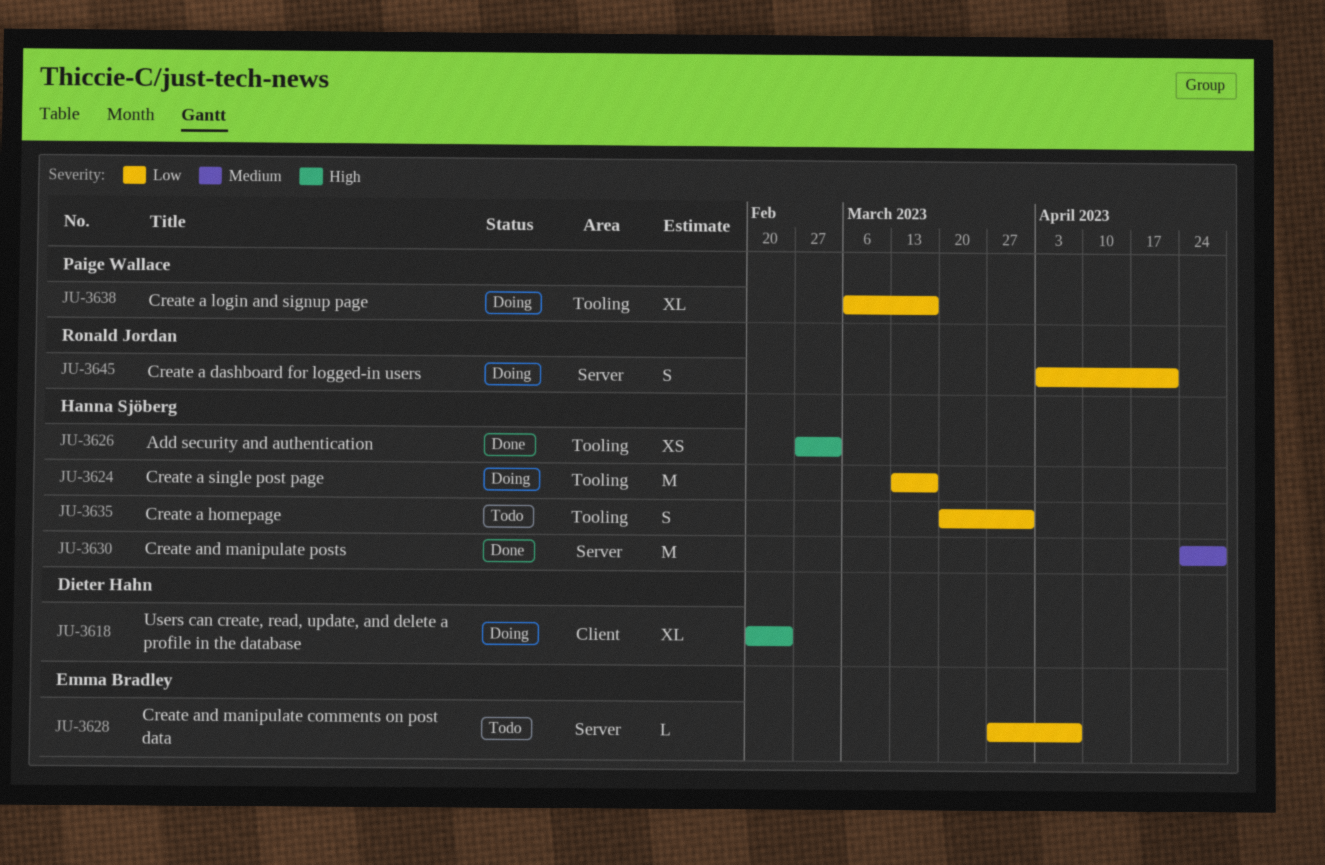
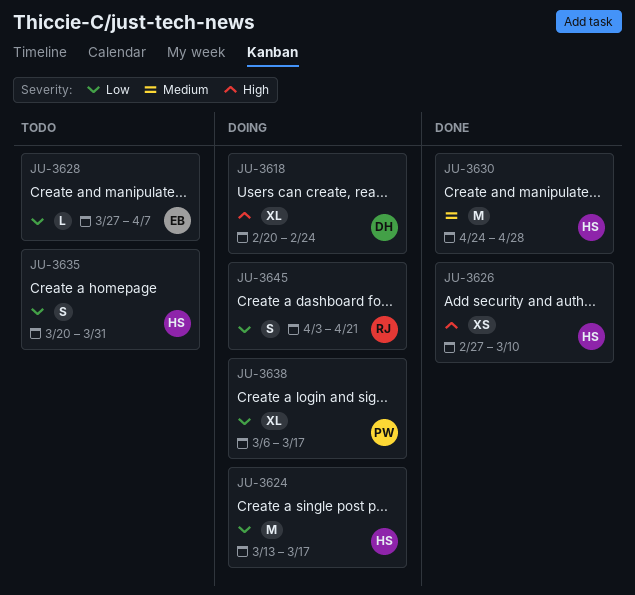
JU-3626, due: Mar 3 -> Mar 10

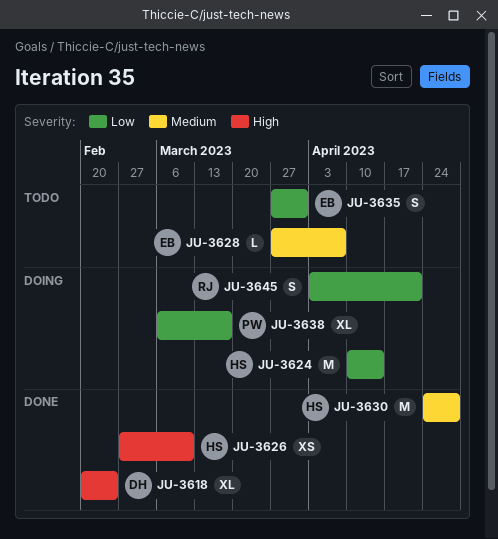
JU-3618, status: Doing -> Done
JU-3624, start: Mar 13 -> Apr 10
JU-3624, due: Mar 17 -> Apr 14
JU-3628, priority: Low -> Medium
JU-3635, owner: HS -> EB
JU-3635, start: Mar 20 -> Mar 27

